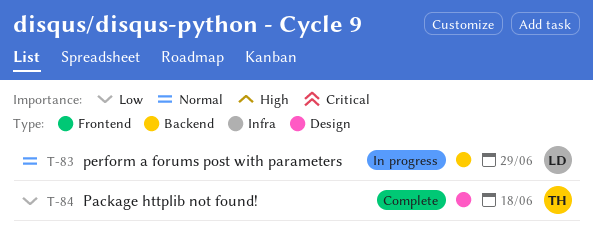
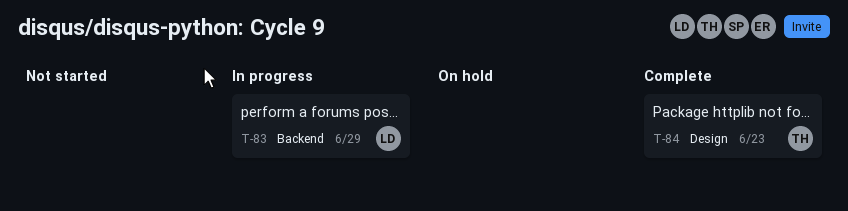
T-84, due: Jun 18 -> Jun 23

